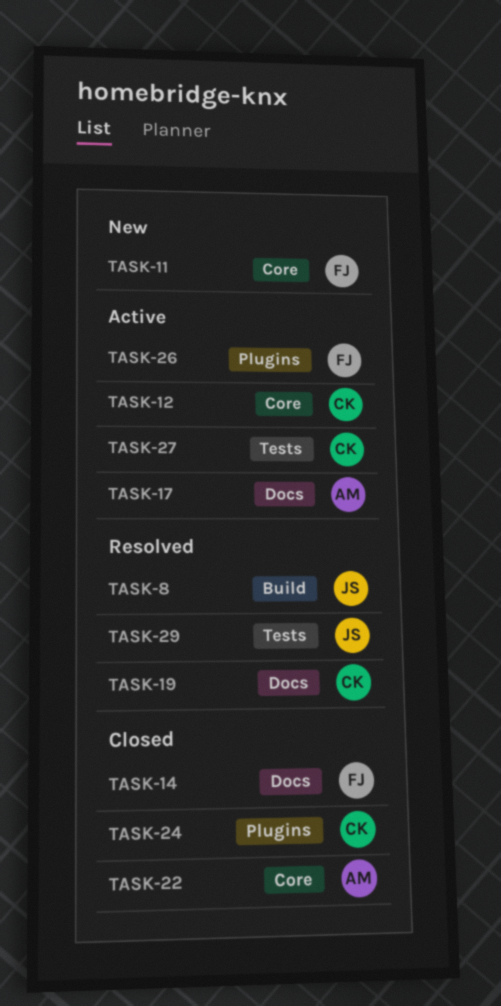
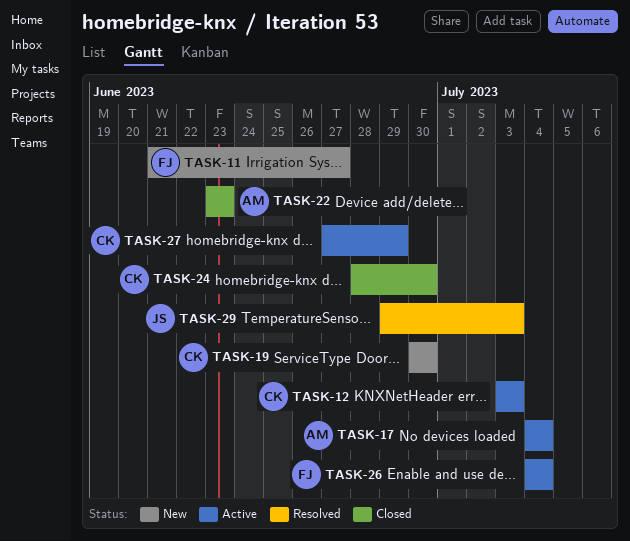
TASK-8: present -> none
TASK-14: present -> none
TASK-19, status: Resolved -> New

